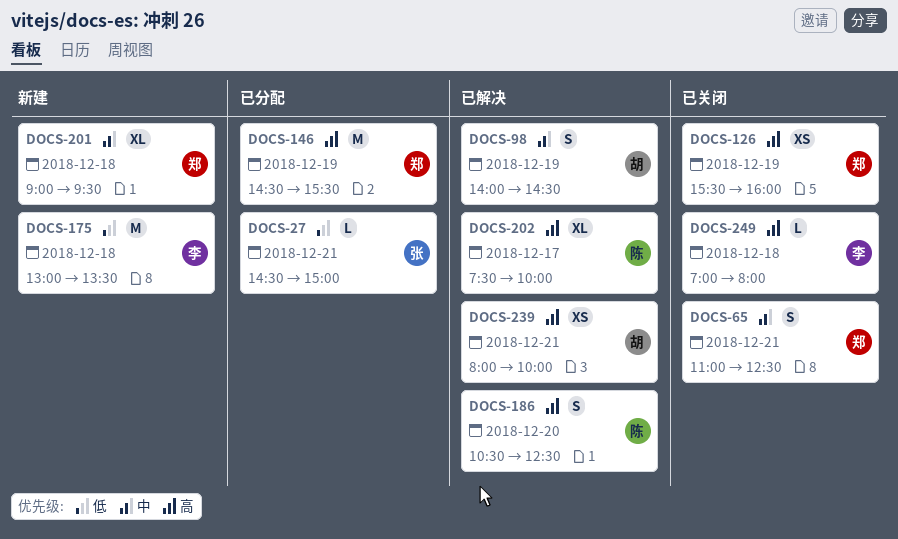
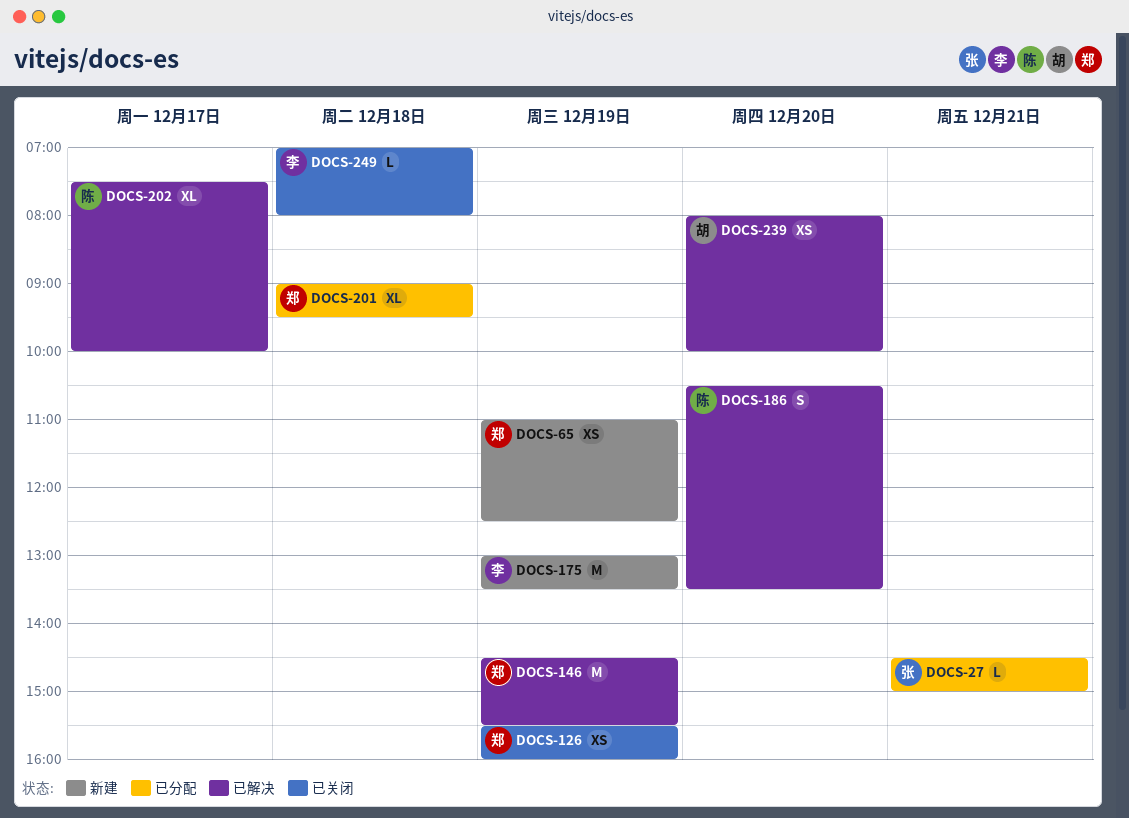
DOCS-65, status: 已关闭 -> 新建
DOCS-65, estimate: S -> XS
DOCS-65, day: Dec 21 -> Dec 19
DOCS-98: present -> none
DOCS-146, status: 已分配 -> 已解决
DOCS-175, day: Dec 18 -> Dec 19
DOCS-186, ends: 12:30 -> 13:30
DOCS-201, status: 新建 -> 已分配
DOCS-239, day: Dec 21 -> Dec 20

